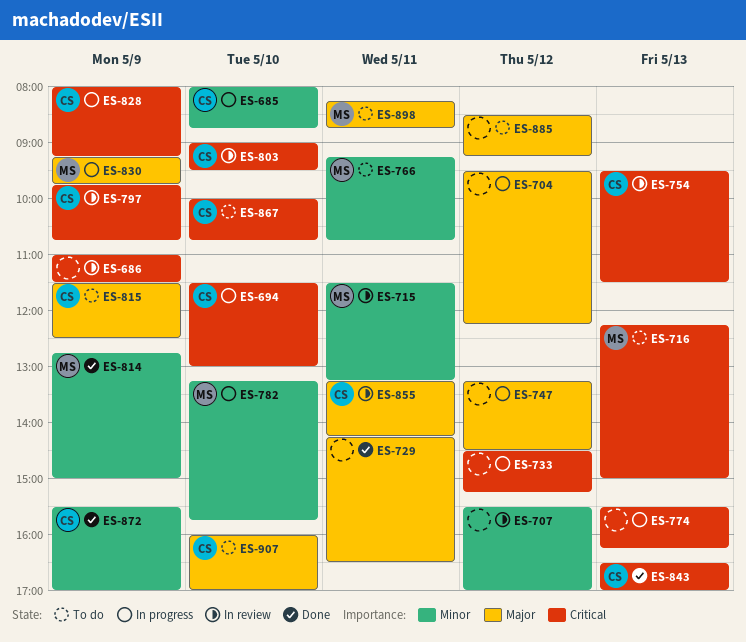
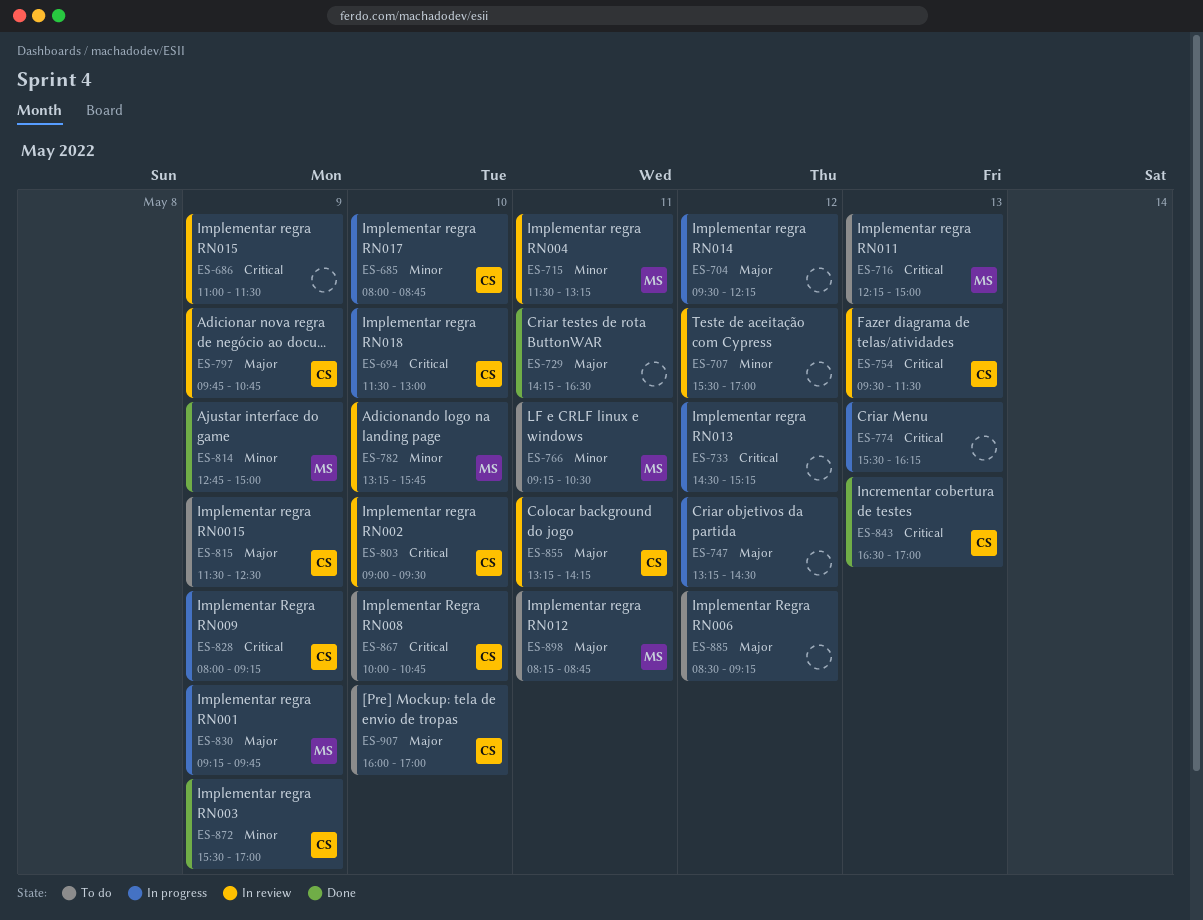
ES-766, ends: 10:45 -> 10:30
ES-782, status: In progress -> In review
ES-797, priority: Critical -> Major

